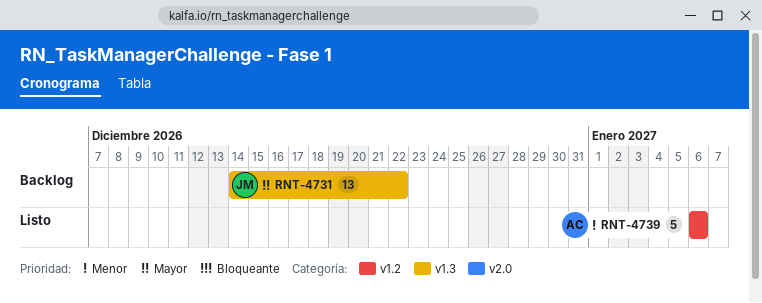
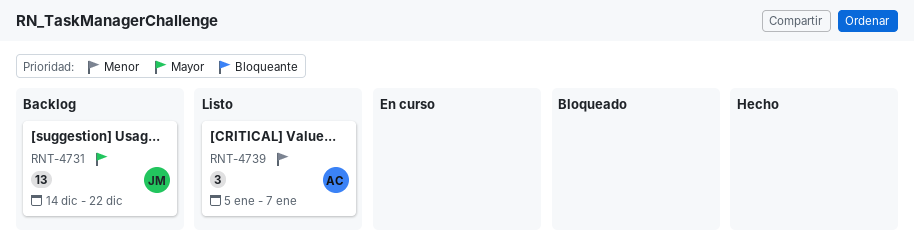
RNT-4739, estimate: 5 -> 3
RNT-4739, start: Jan 6 -> Jan 5
RNT-4739, due: Jan 6 -> Jan 7

